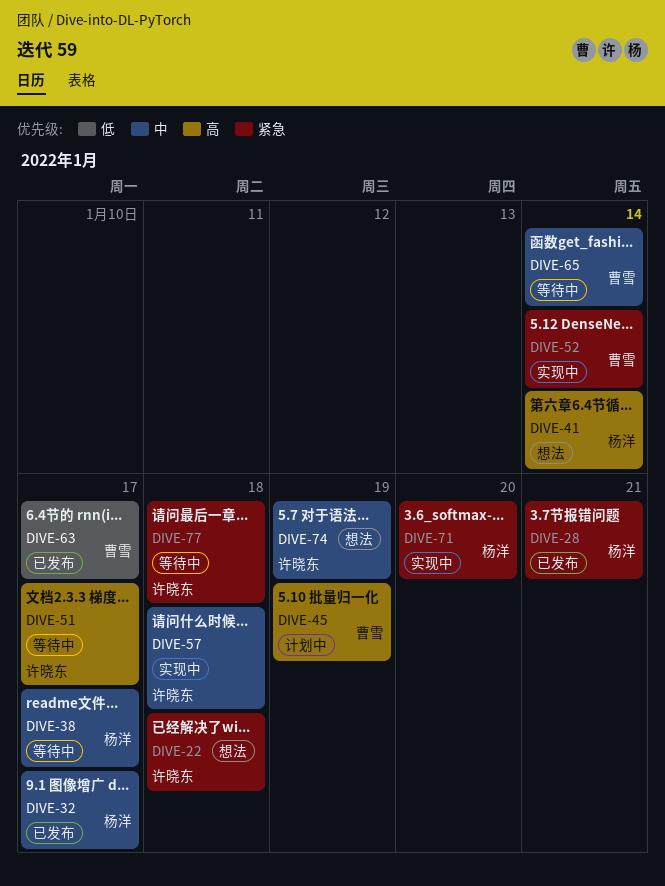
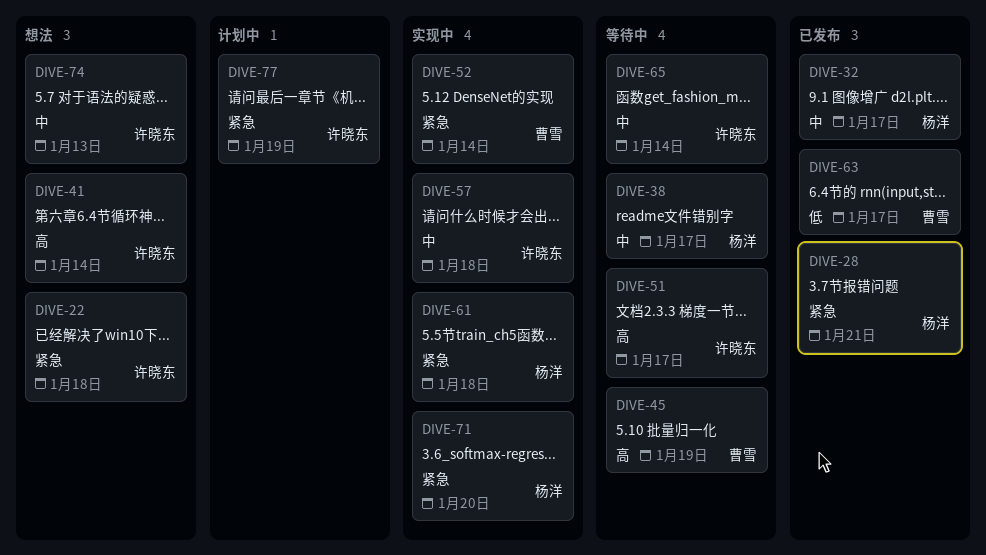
DIVE-41, owner: 杨洋 -> 许晓东
DIVE-45, status: 计划中 -> 等待中
DIVE-61: none -> present
DIVE-65, owner: 曹雪 -> 许晓东
DIVE-74, due: Jan 19 -> Jan 13
DIVE-77, status: 等待中 -> 计划中
DIVE-77, due: Jan 18 -> Jan 19

